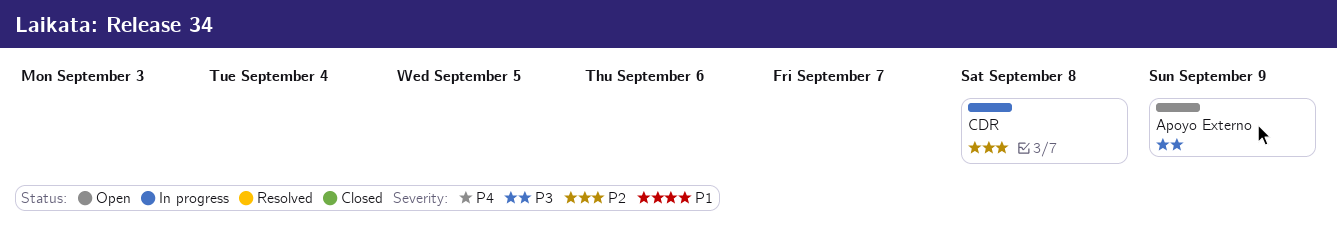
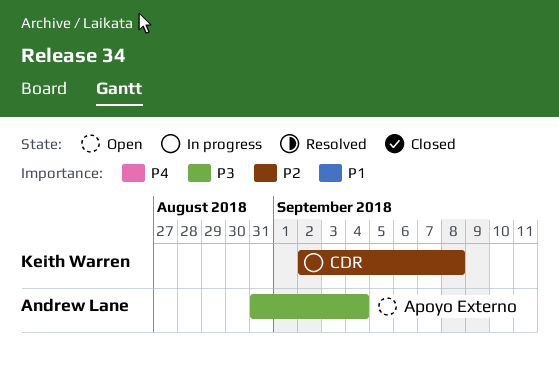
Apoyo Externo, due: Sep 9 -> Sep 4

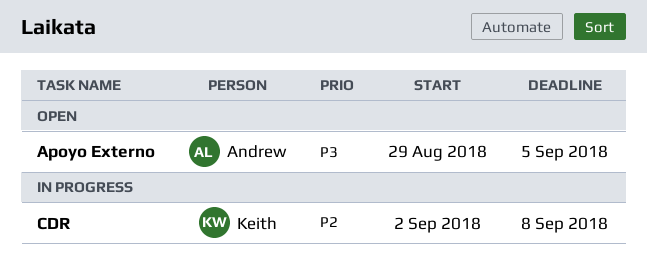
Apoyo Externo, start: Aug 31 -> Aug 29
Apoyo Externo, due: Sep 4 -> Sep 5

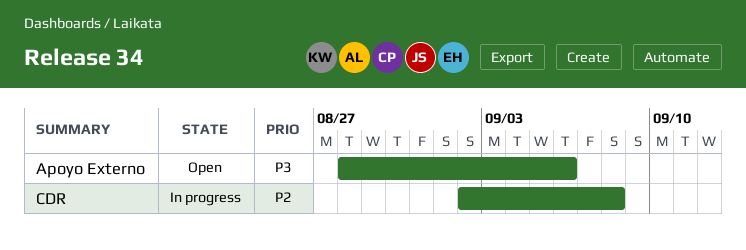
Apoyo Externo, start: Aug 29 -> Aug 28
Apoyo Externo, due: Sep 5 -> Sep 6

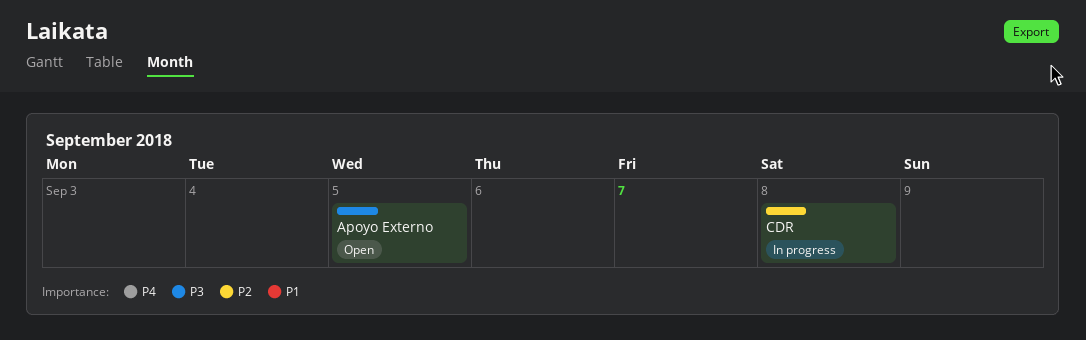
Apoyo Externo, due: Sep 6 -> Sep 5

